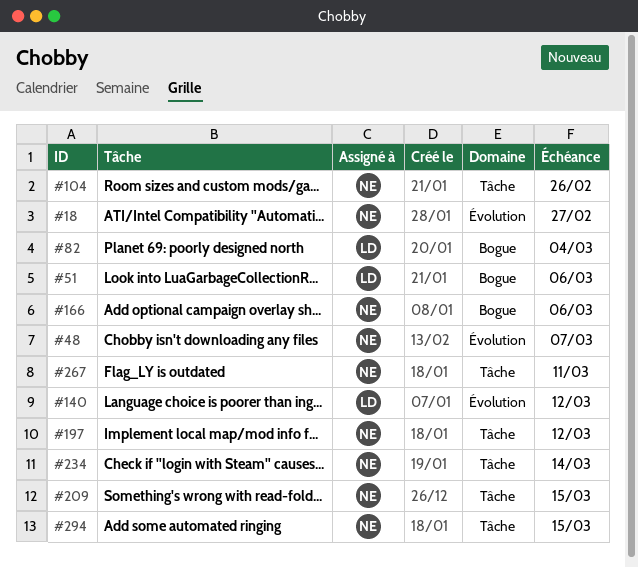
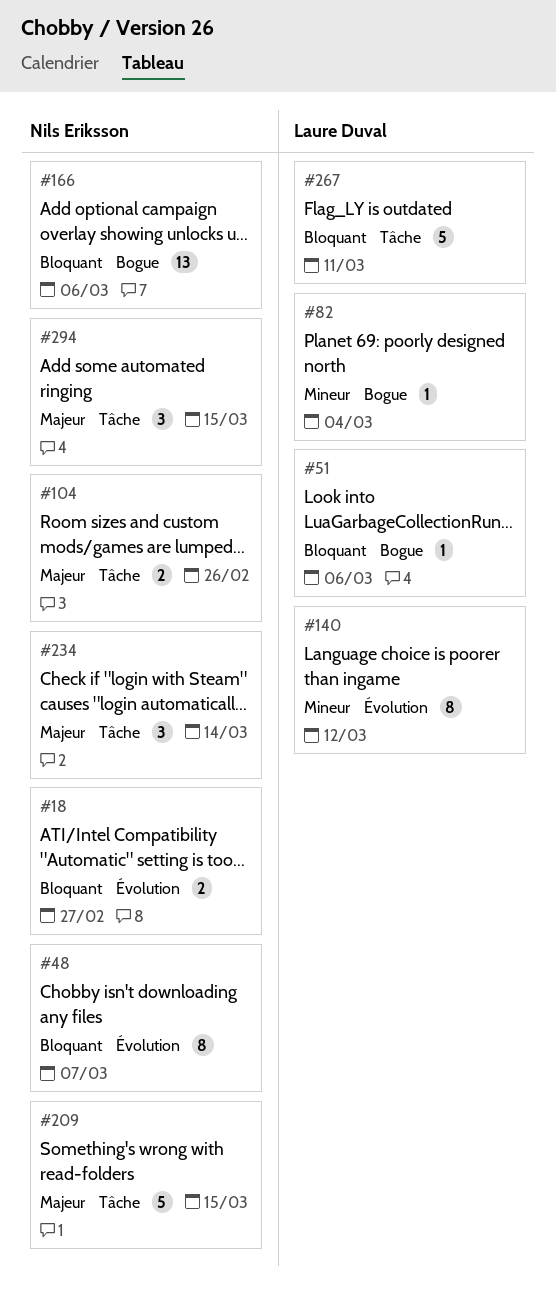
#197: present -> none
#267, owner: Nils Eriksson -> Laure Duval

